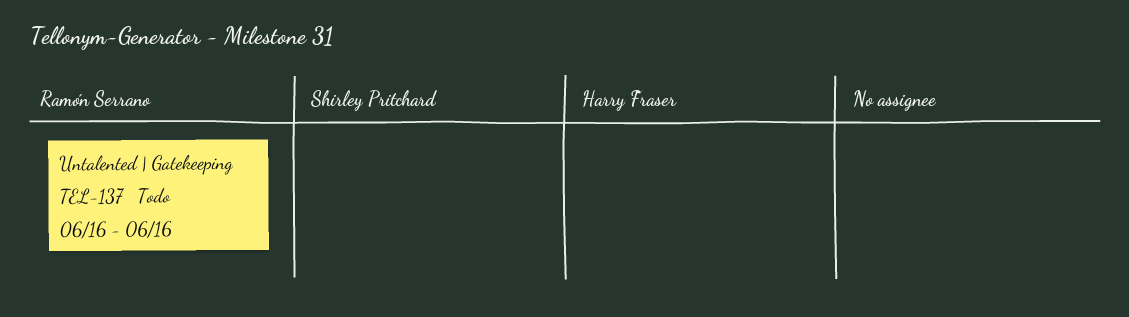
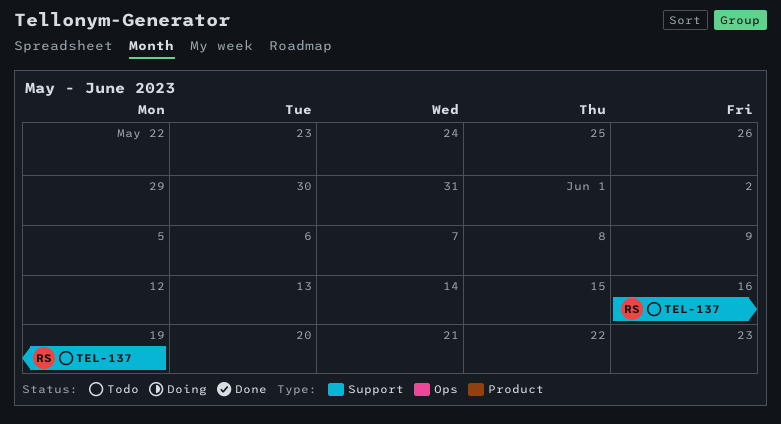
TEL-137, due: Jun 16 -> Jun 19

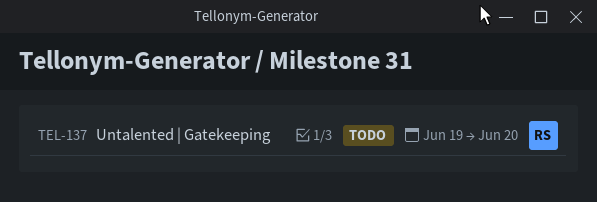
TEL-137, start: Jun 16 -> Jun 19
TEL-137, due: Jun 19 -> Jun 20

